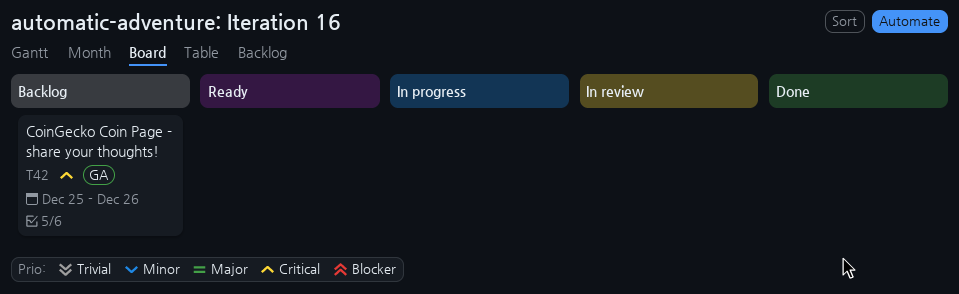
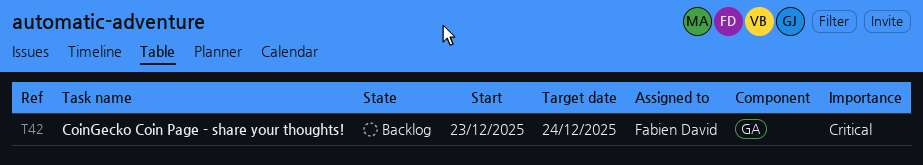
T42, start: Dec 25 -> Dec 23
T42, due: Dec 26 -> Dec 24

